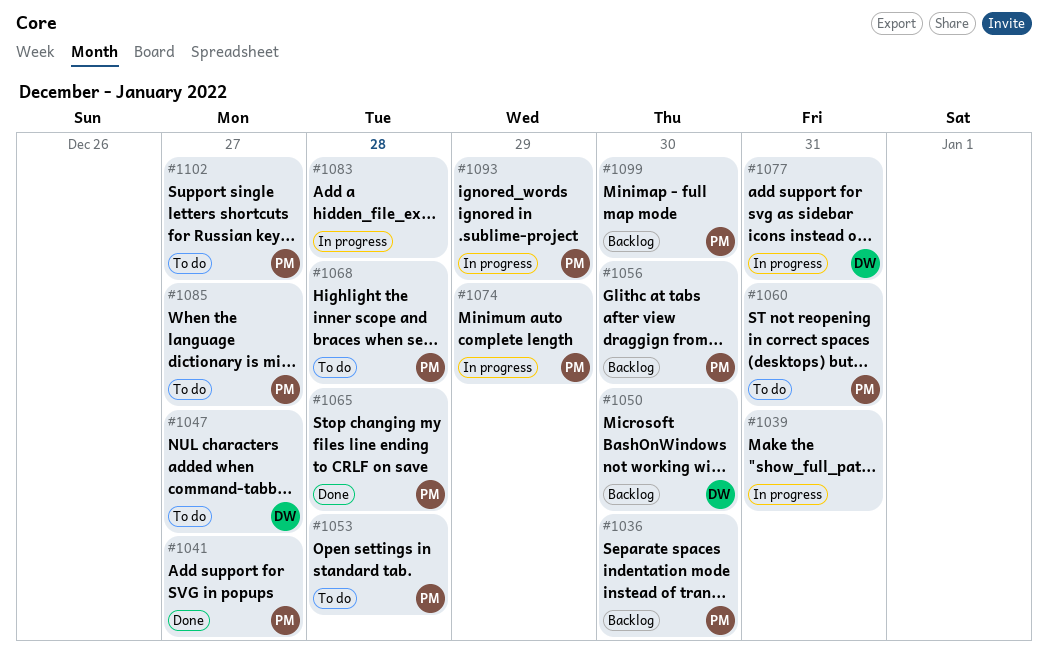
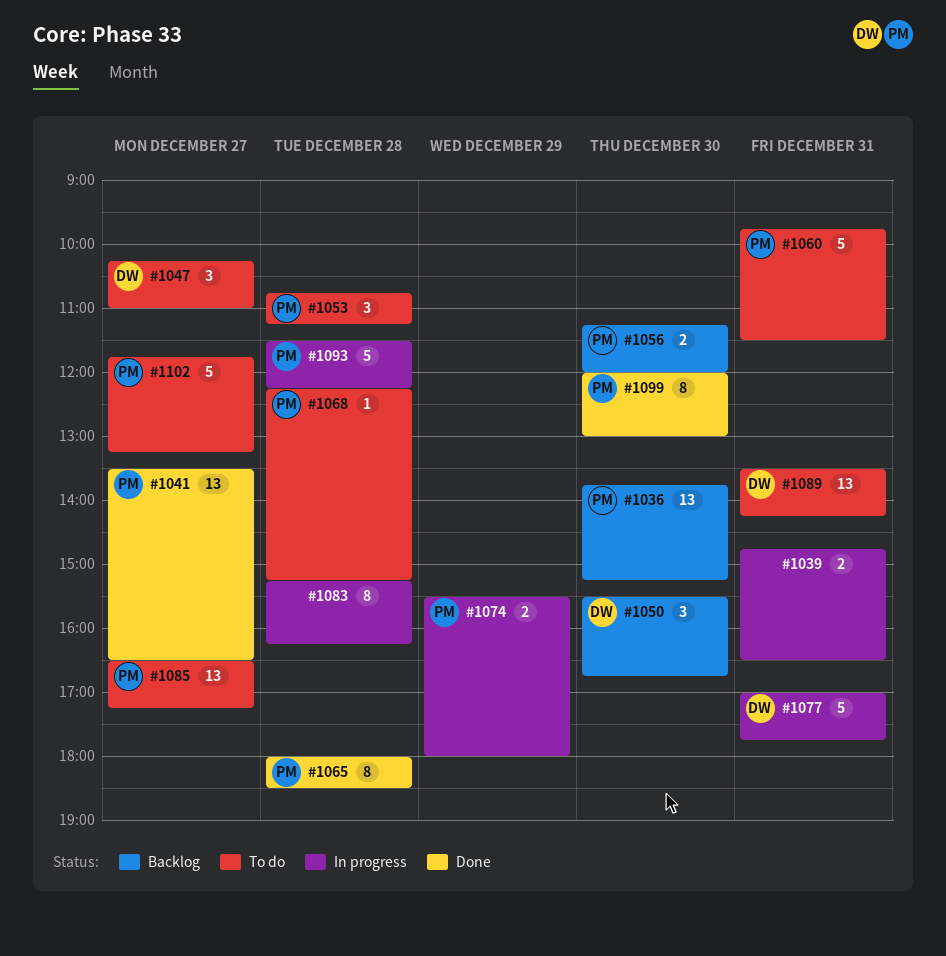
#1089: none -> present
#1093, day: Dec 29 -> Dec 28
#1099, status: Backlog -> Done

